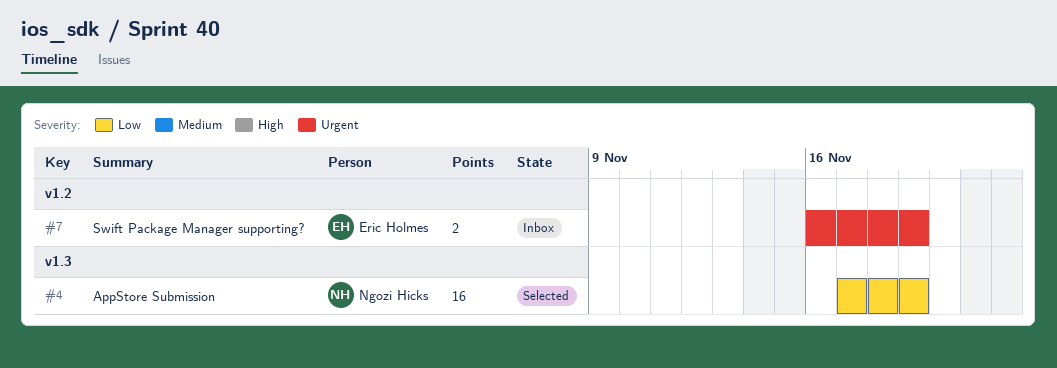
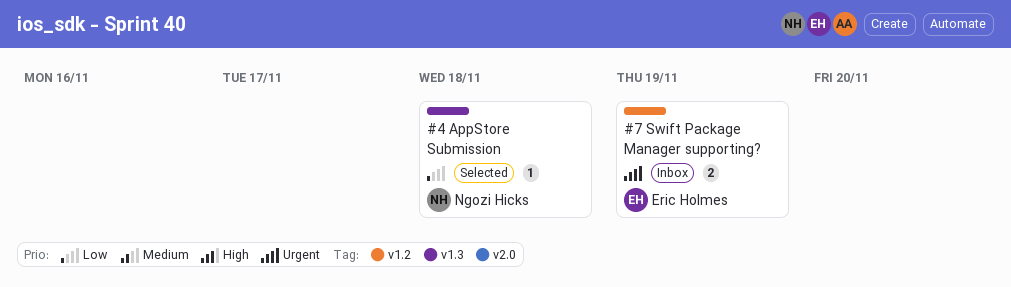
#4, estimate: 16 -> 1
#4, due: Nov 19 -> Nov 18

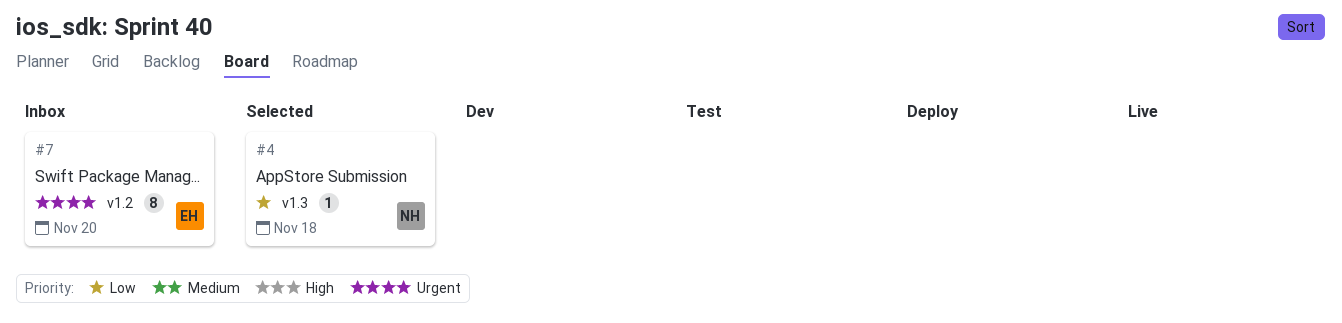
#7, estimate: 2 -> 8
#7, due: Nov 19 -> Nov 20

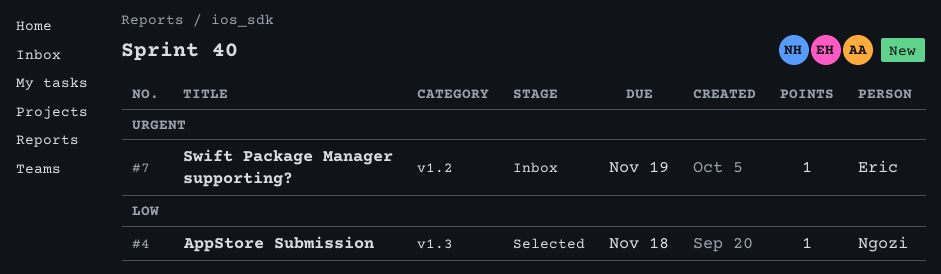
#7, estimate: 8 -> 1
#7, due: Nov 20 -> Nov 19

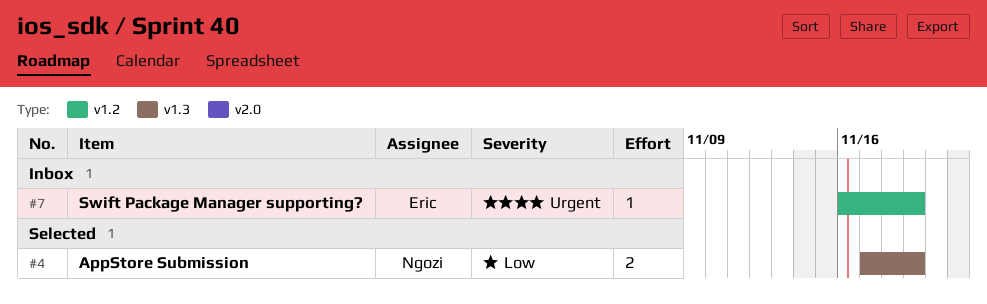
#4, estimate: 1 -> 2
#4, due: Nov 18 -> Nov 19

